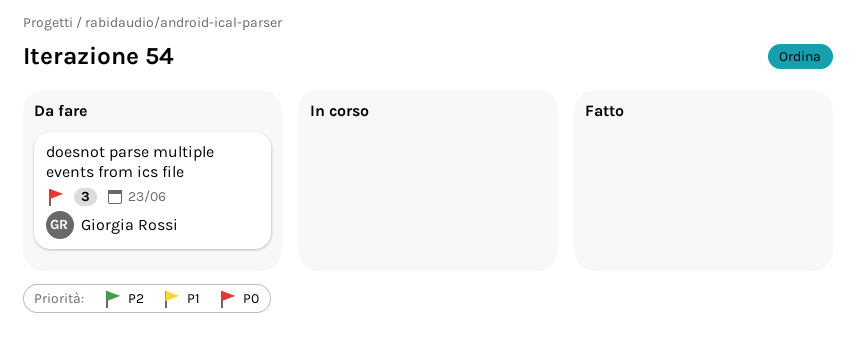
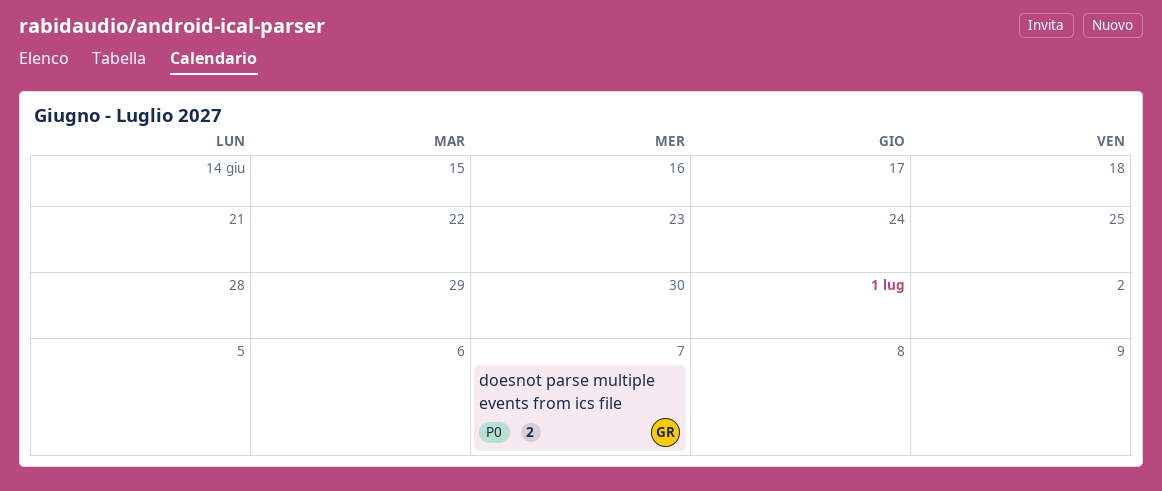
doesnot parse multiple events from ics file, estimate: 3 -> 2
doesnot parse multiple events from ics file, due: Jun 23 -> Jul 7

